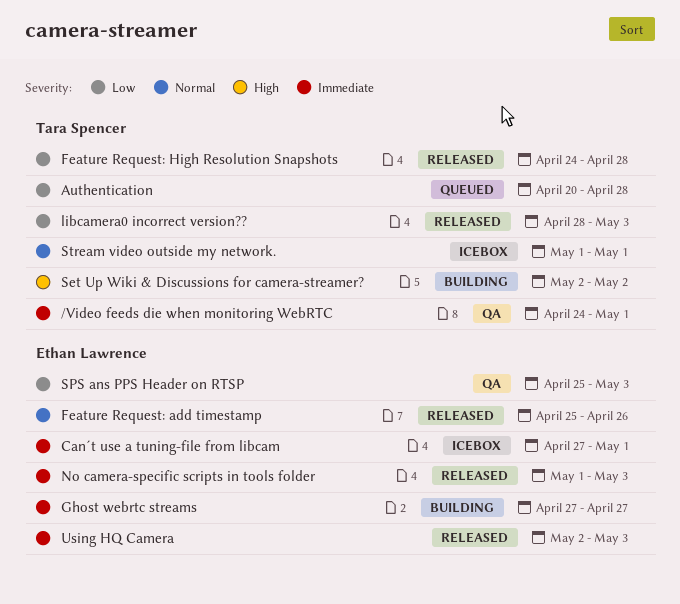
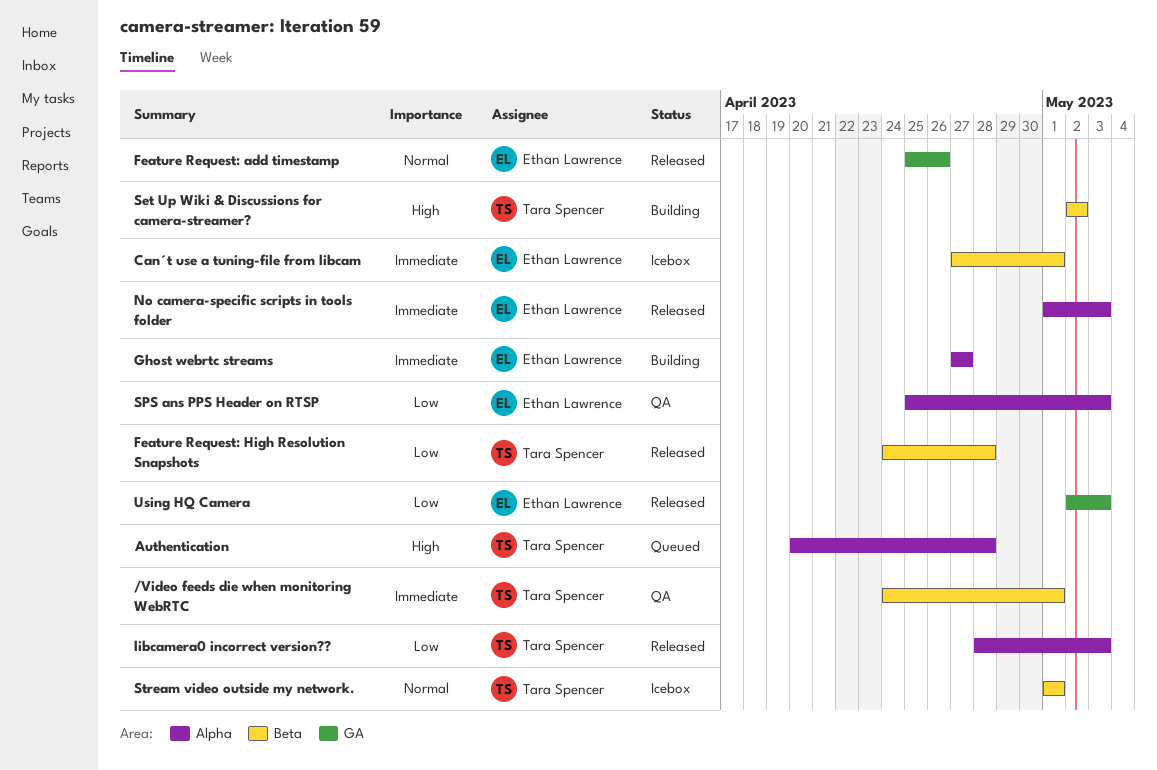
Authentication, priority: Low -> High
Using HQ Camera, priority: Immediate -> Low

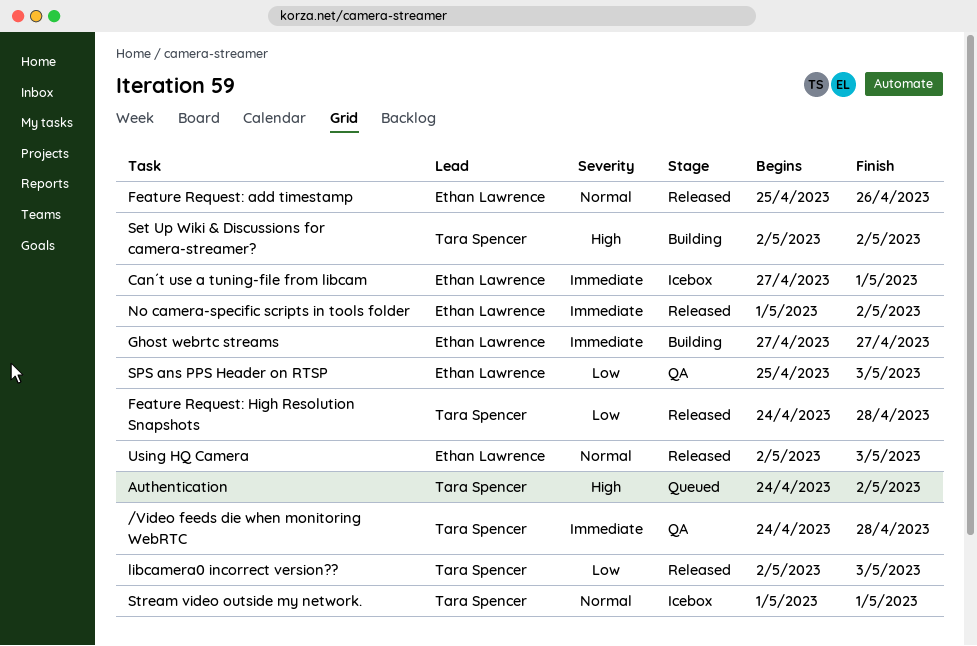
/Video feeds die when monitoring WebRTC, due: May 1 -> Apr 28
Authentication, start: Apr 20 -> Apr 24
Authentication, due: Apr 28 -> May 2
libcamera0 incorrect version??, start: Apr 28 -> May 2
No camera-specific scripts in tools folder, due: May 3 -> May 2
Using HQ Camera, priority: Low -> Normal

